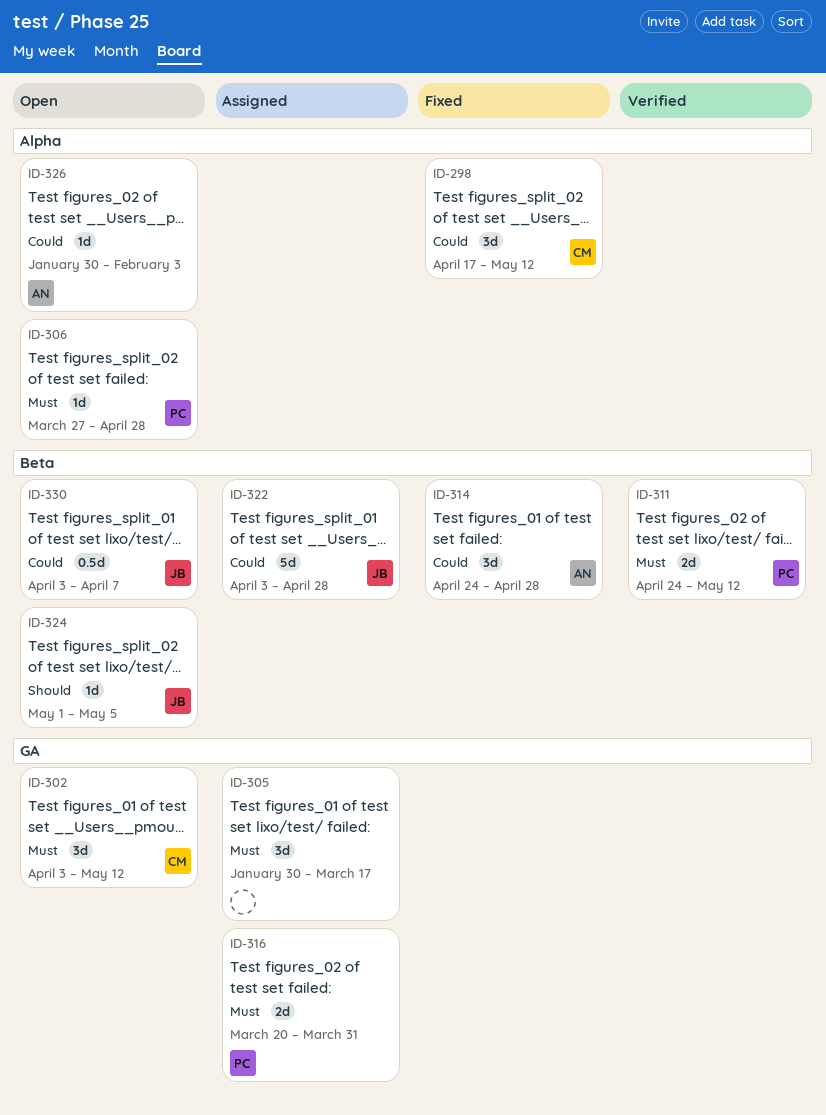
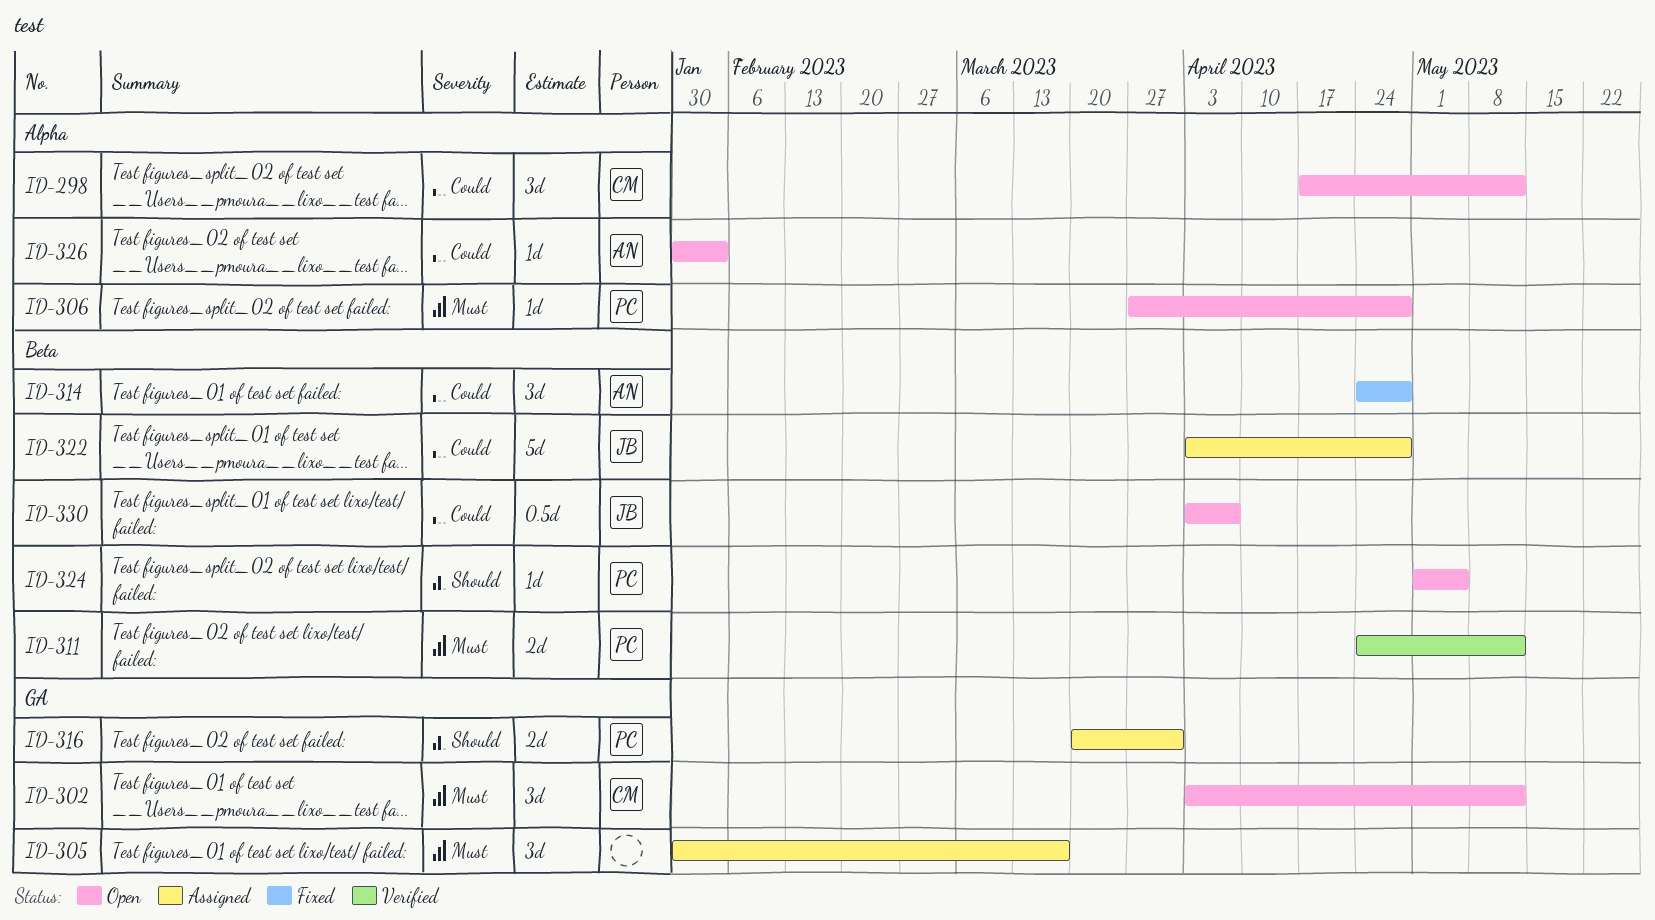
ID-298, status: Fixed -> Open
ID-316, priority: Must -> Should
ID-324, owner: JB -> PC

